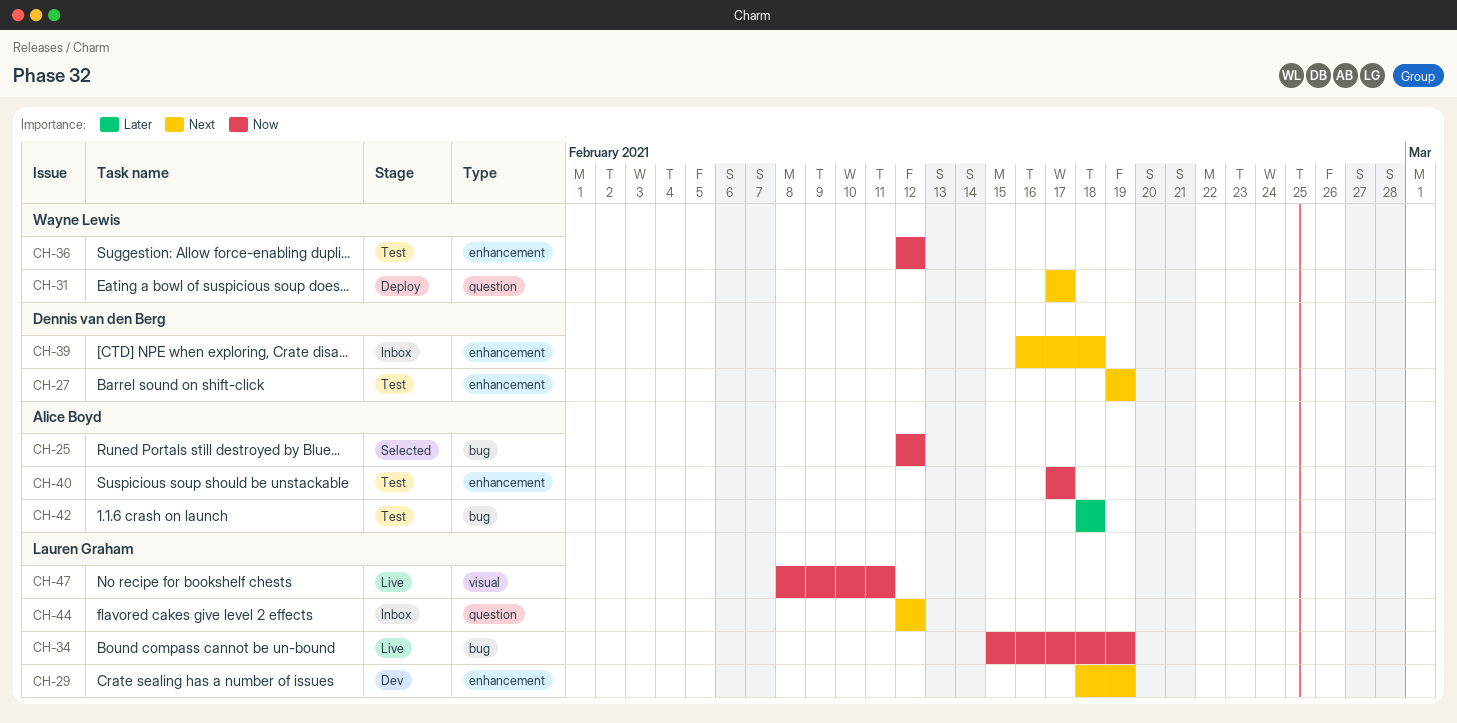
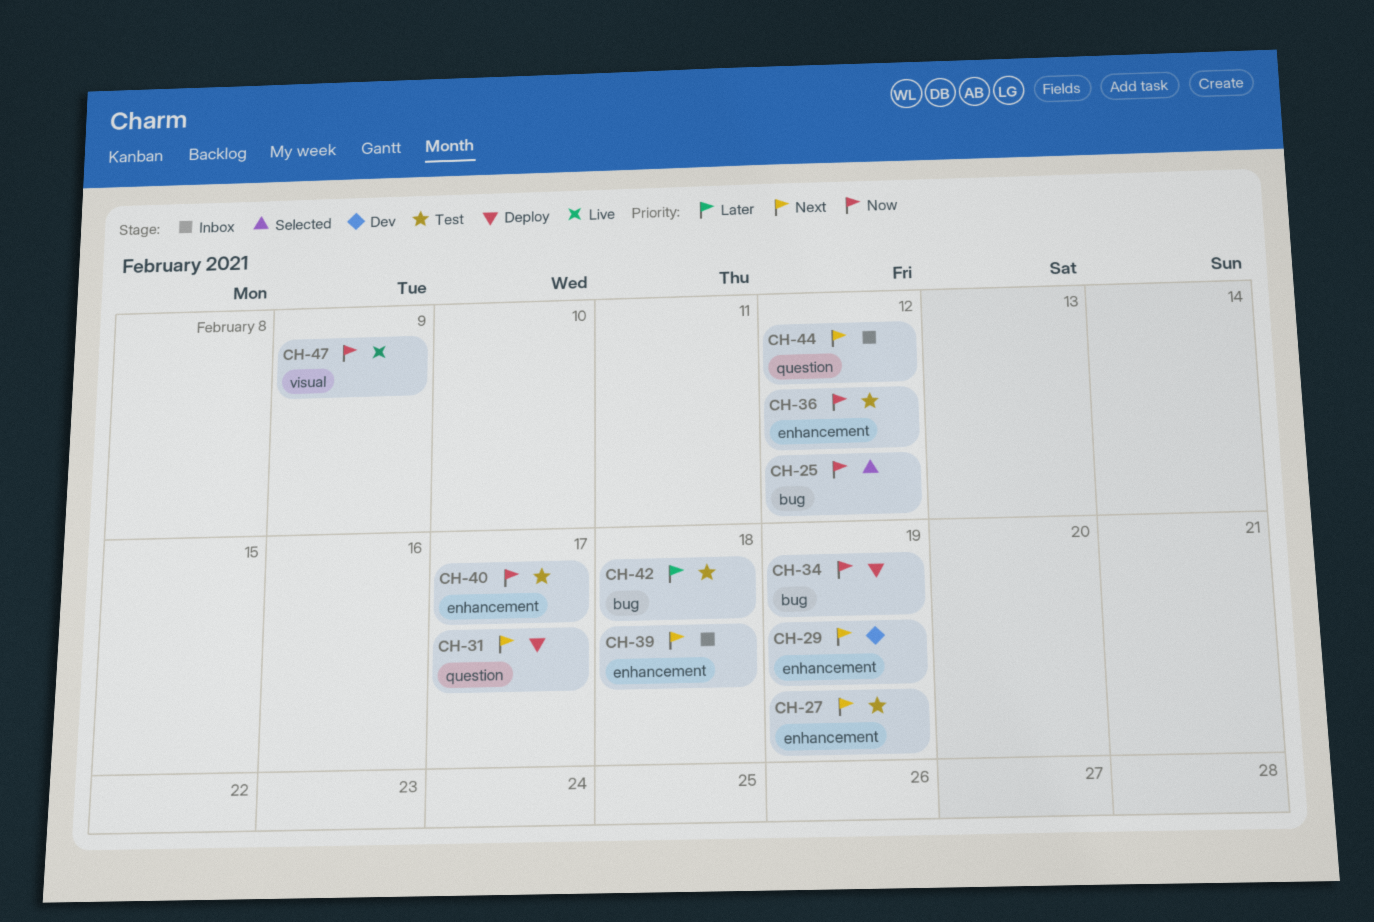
CH-34, status: Live -> Deploy
CH-47, due: Feb 11 -> Feb 9

